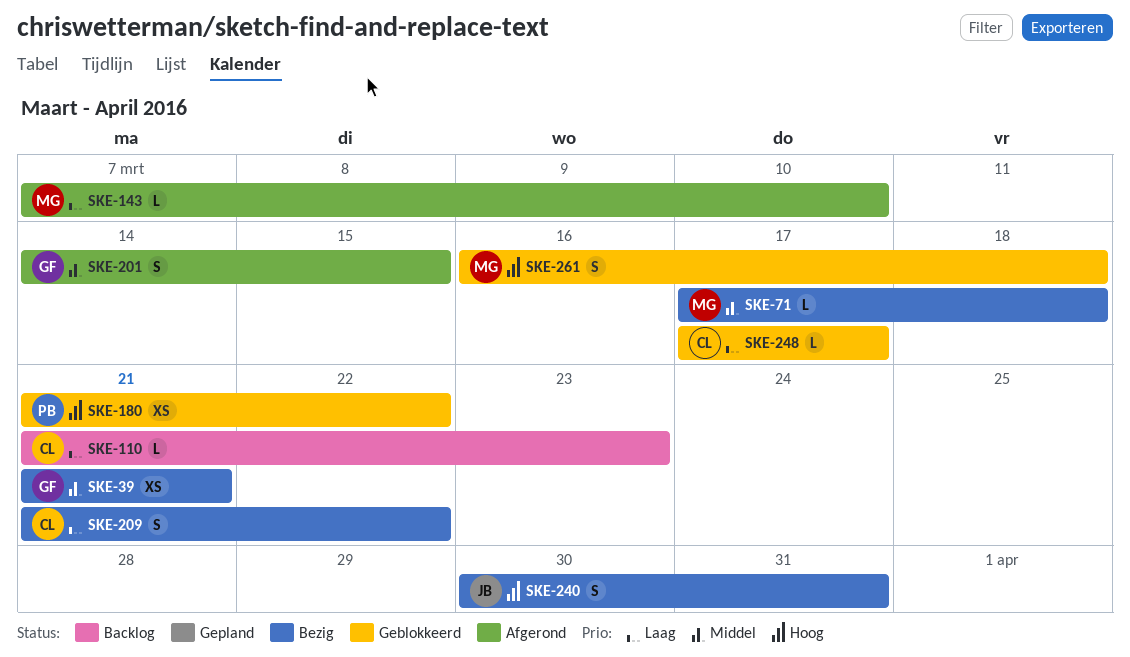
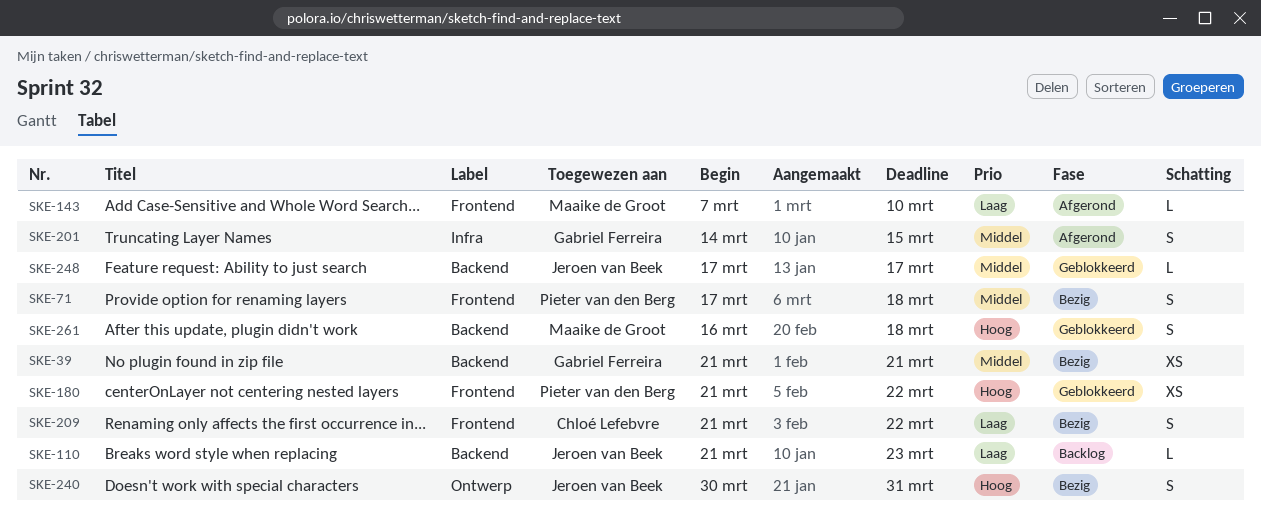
SKE-71, owner: Maaike de Groot -> Pieter van den Berg
SKE-71, estimate: L -> S
SKE-110, owner: Chloé Lefebvre -> Jeroen van Beek
SKE-248, owner: Chloé Lefebvre -> Jeroen van Beek
SKE-248, priority: Laag -> Middel

